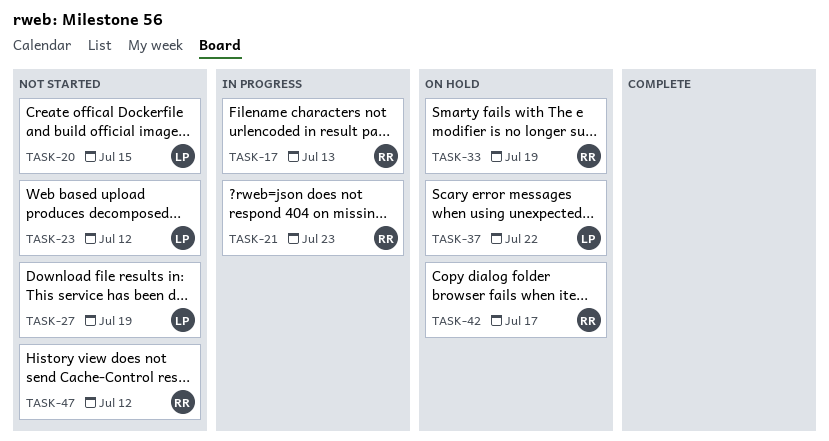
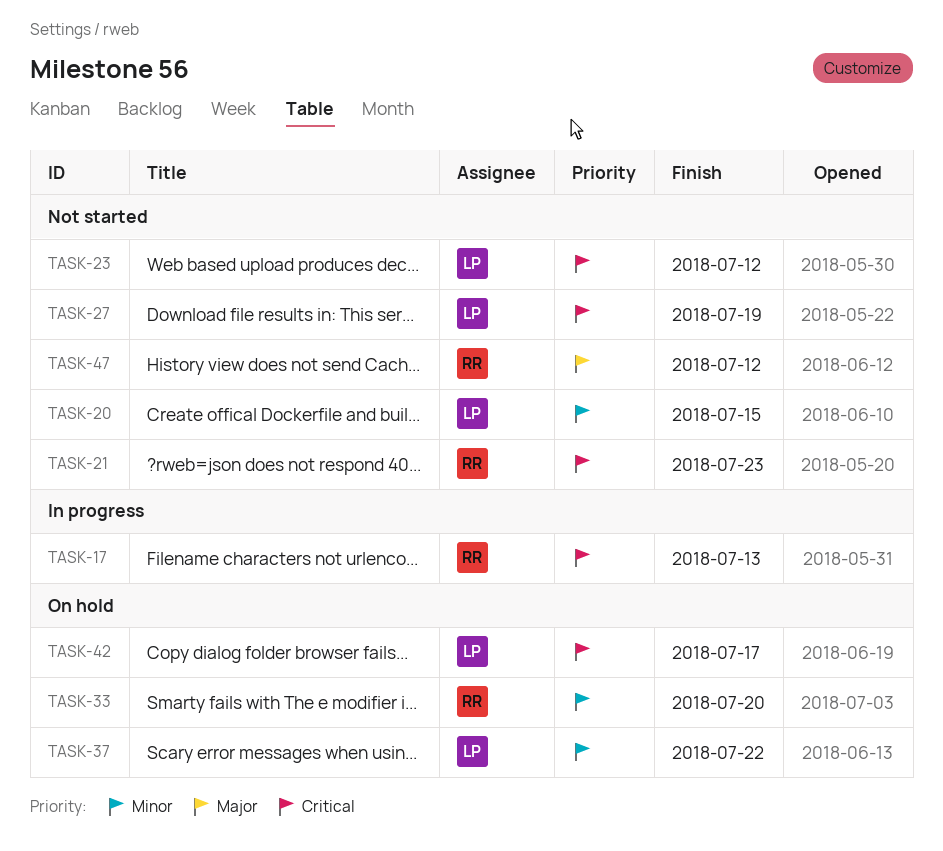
TASK-21, status: In progress -> Not started
TASK-33, due: Jul 19 -> Jul 20
TASK-42, owner: RR -> LP

